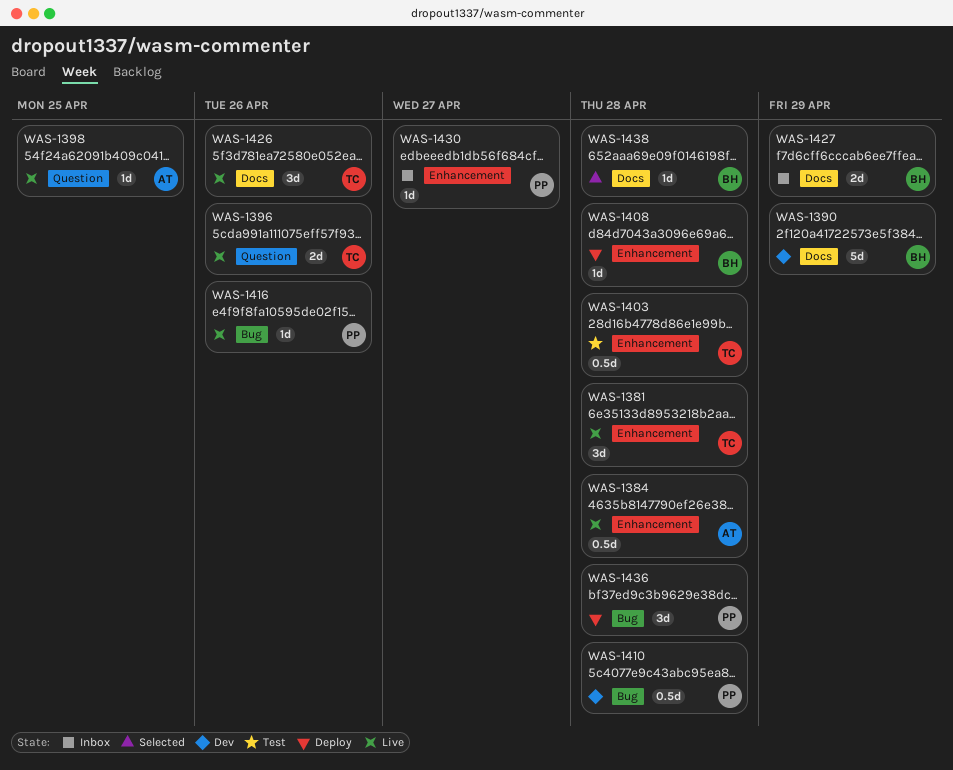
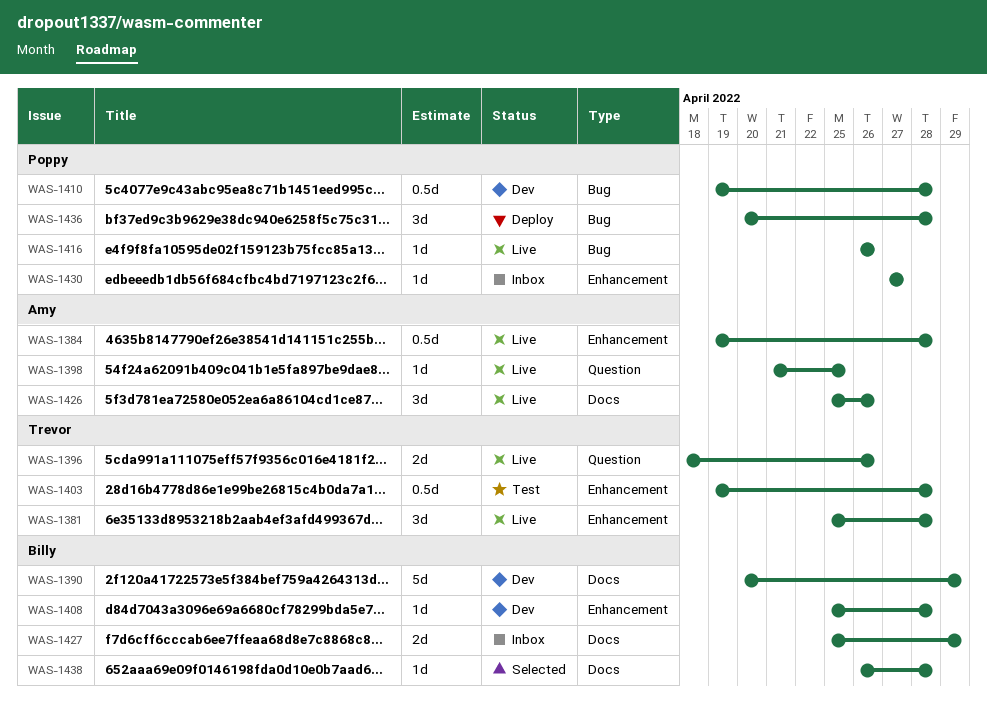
WAS-1408, status: Deploy -> Dev
WAS-1426, owner: Trevor -> Amy

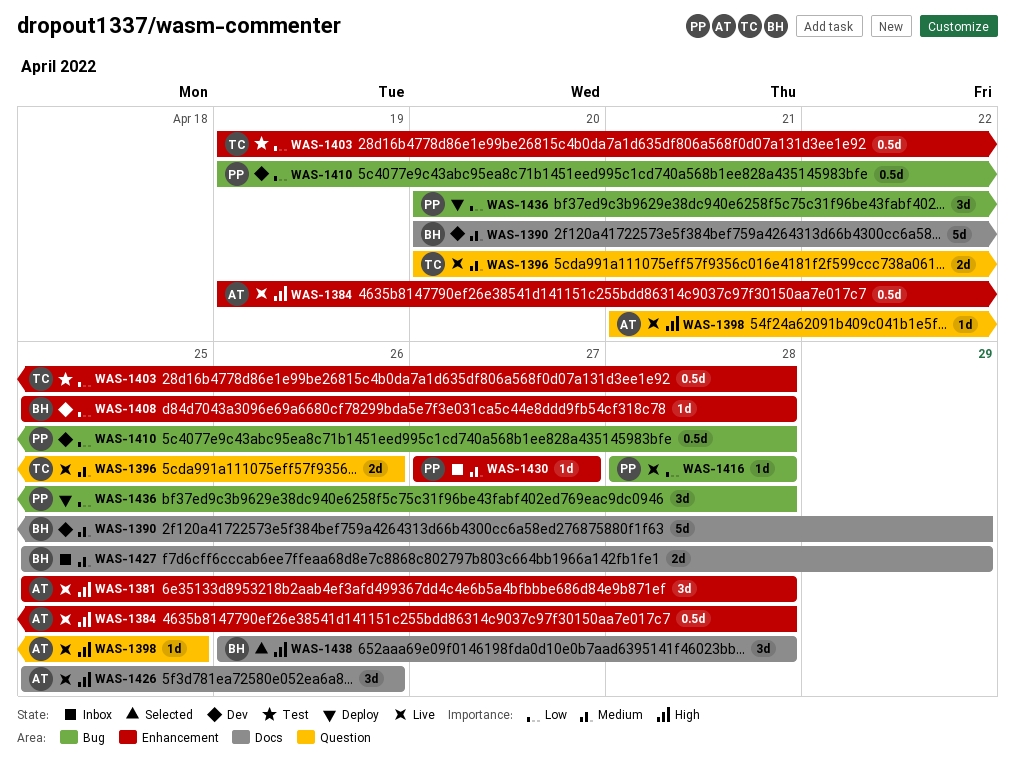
WAS-1381, owner: Trevor -> Amy
WAS-1396, start: Apr 18 -> Apr 20
WAS-1416, start: Apr 26 -> Apr 28
WAS-1416, due: Apr 26 -> Apr 28
WAS-1438, estimate: 1d -> 3d

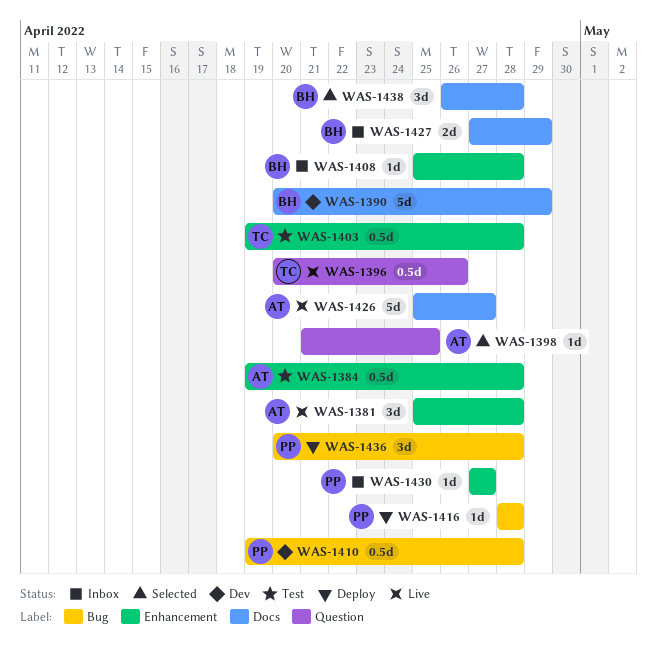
WAS-1384, status: Live -> Test
WAS-1396, estimate: 2d -> 0.5d
WAS-1398, status: Live -> Selected
WAS-1408, status: Dev -> Inbox
WAS-1416, status: Live -> Deploy
WAS-1426, estimate: 3d -> 5d
WAS-1426, due: Apr 26 -> Apr 27
WAS-1427, start: Apr 25 -> Apr 27

